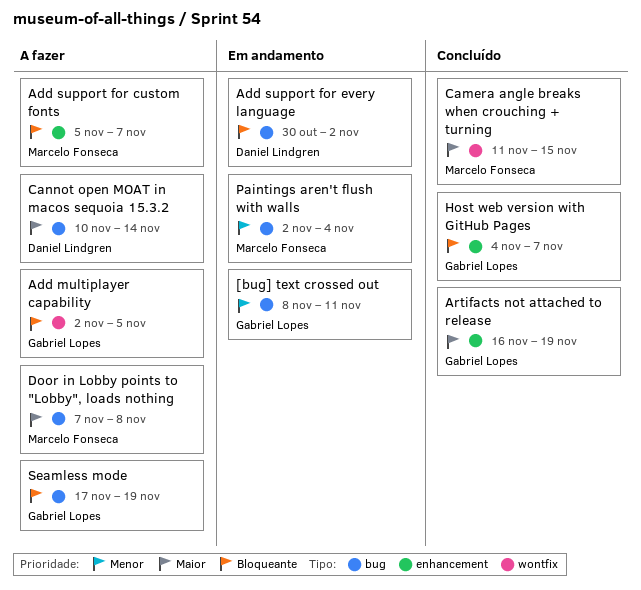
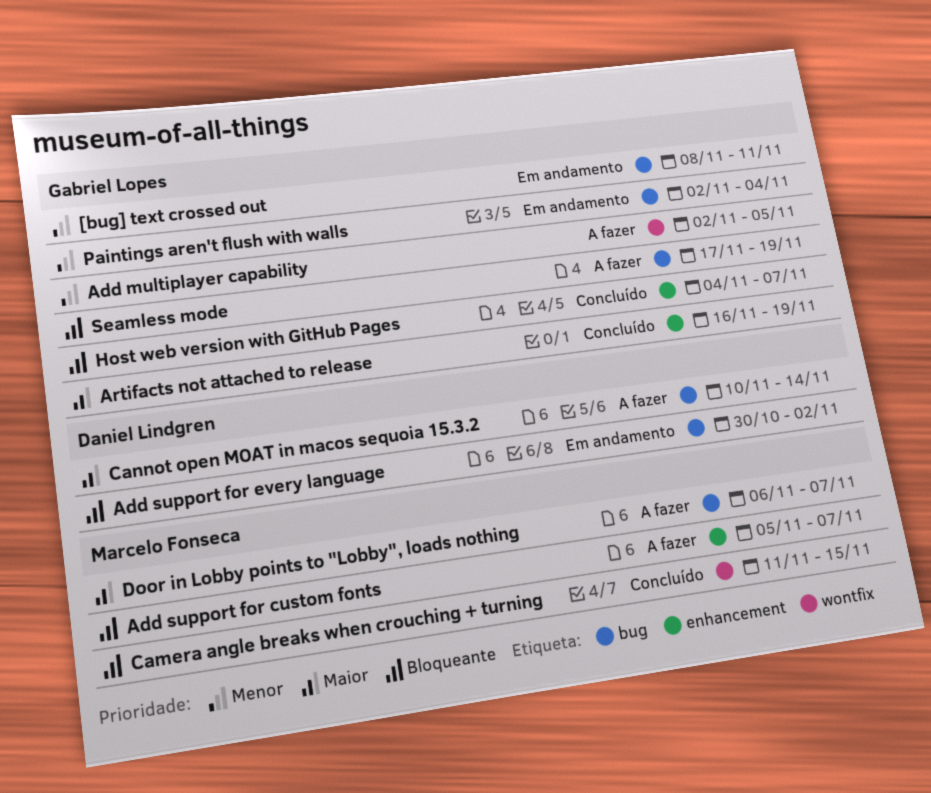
Add multiplayer capability, priority: Bloqueante -> Menor
Camera angle breaks when crouching + turning, priority: Maior -> Bloqueante
Door in Lobby points to "Lobby", loads nothing, start: Nov 7 -> Nov 6
Door in Lobby points to "Lobby", loads nothing, due: Nov 8 -> Nov 7
Paintings aren't flush with walls, owner: Marcelo Fonseca -> Gabriel Lopes

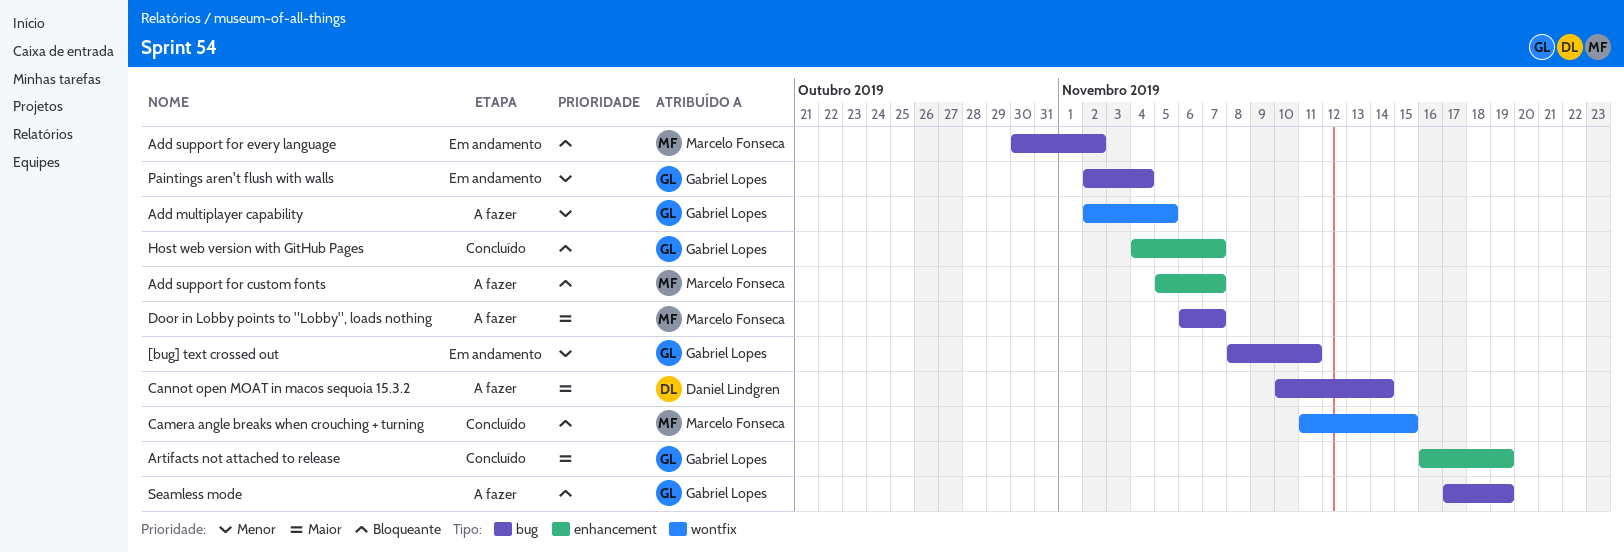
Add support for every language, owner: Daniel Lindgren -> Marcelo Fonseca

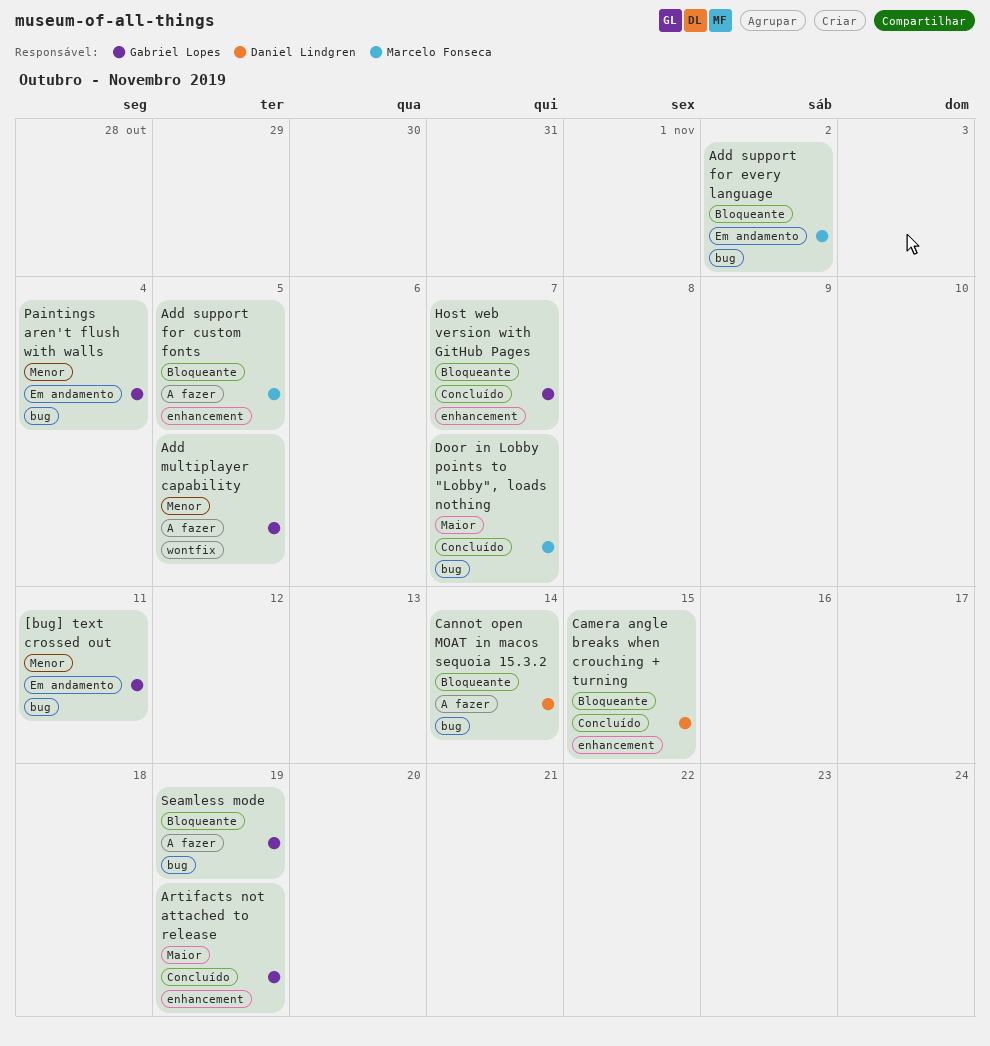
Add support for custom fonts, due: Nov 7 -> Nov 5
Camera angle breaks when crouching + turning, owner: Marcelo Fonseca -> Daniel Lindgren
Camera angle breaks when crouching + turning, label: wontfix -> enhancement
Cannot open MOAT in macos sequoia 15.3.2, priority: Maior -> Bloqueante
Door in Lobby points to "Lobby", loads nothing, status: A fazer -> Concluído

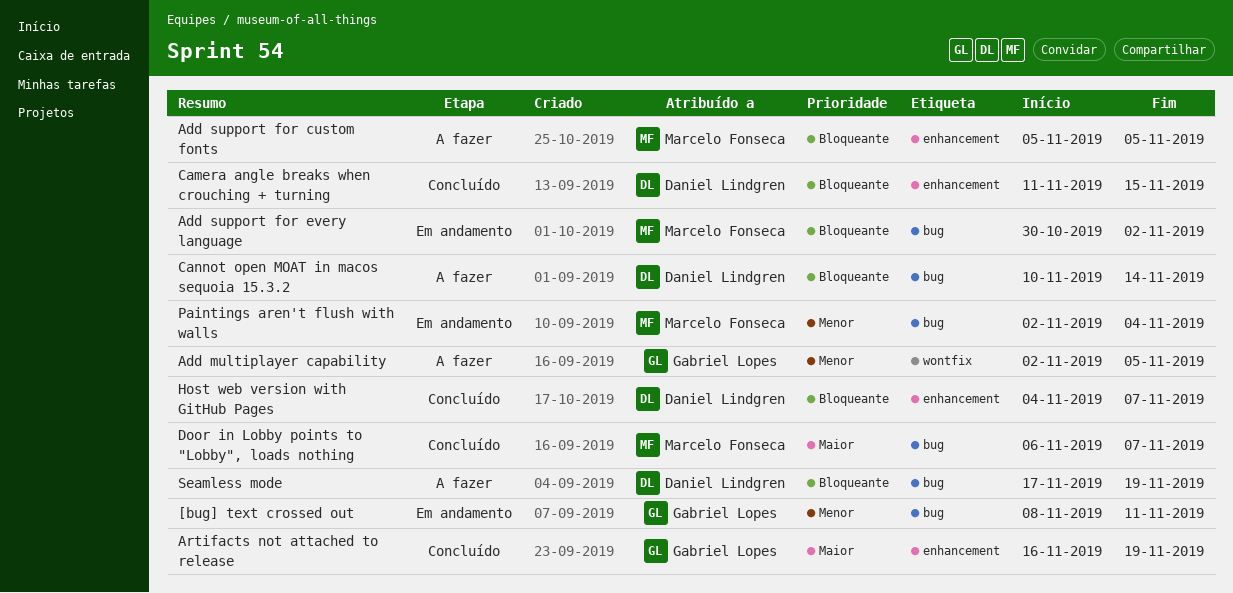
Host web version with GitHub Pages, owner: Gabriel Lopes -> Daniel Lindgren
Paintings aren't flush with walls, owner: Gabriel Lopes -> Marcelo Fonseca
Seamless mode, owner: Gabriel Lopes -> Daniel Lindgren

